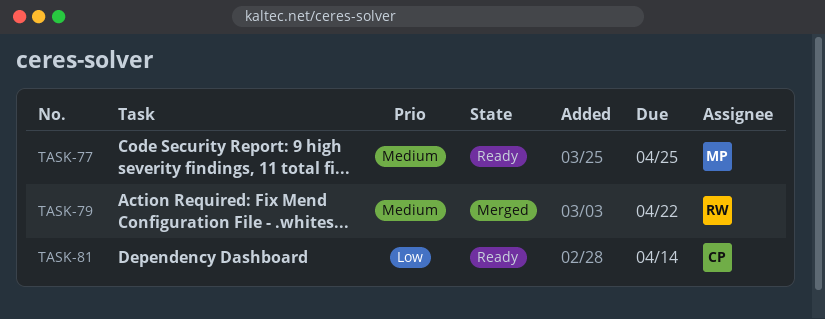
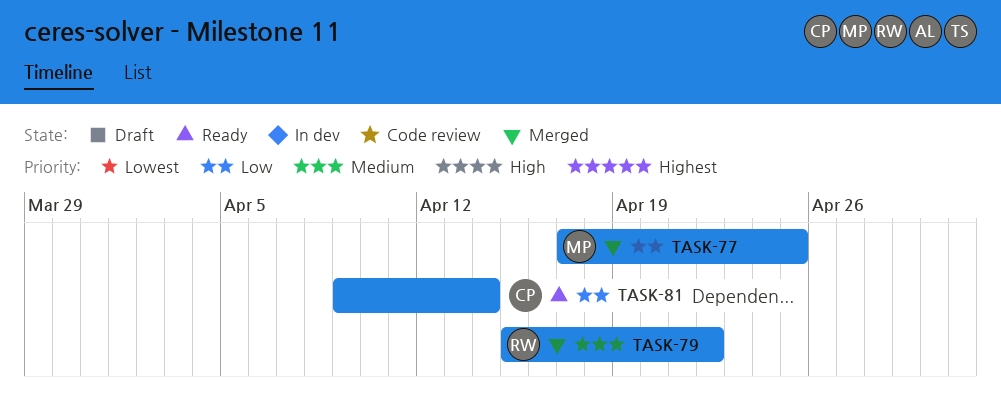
TASK-77, status: Ready -> Merged
TASK-77, priority: Medium -> Low

